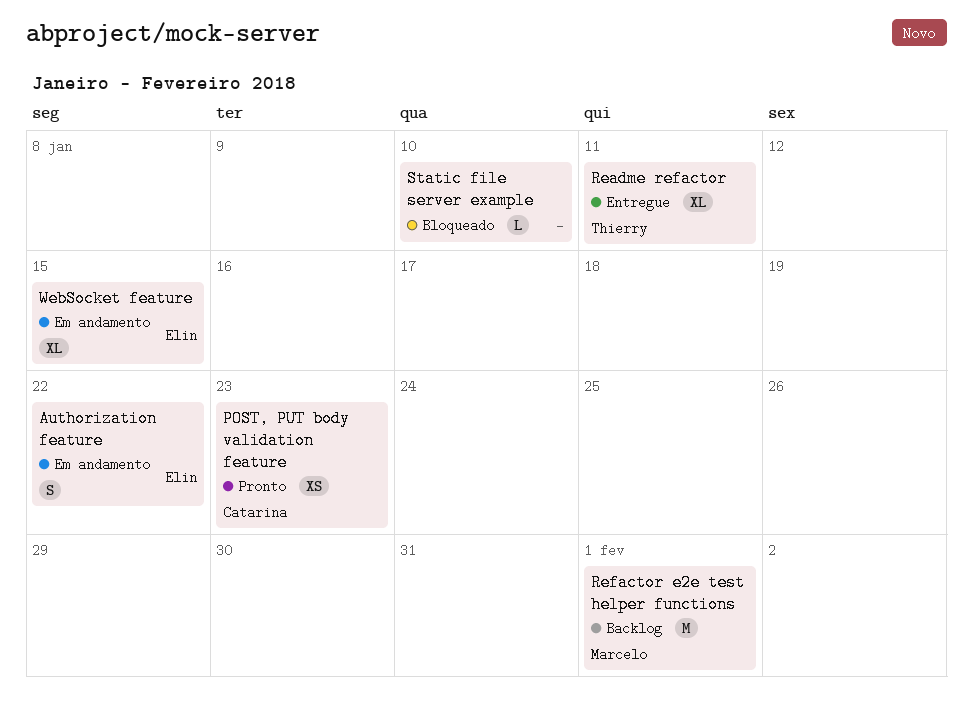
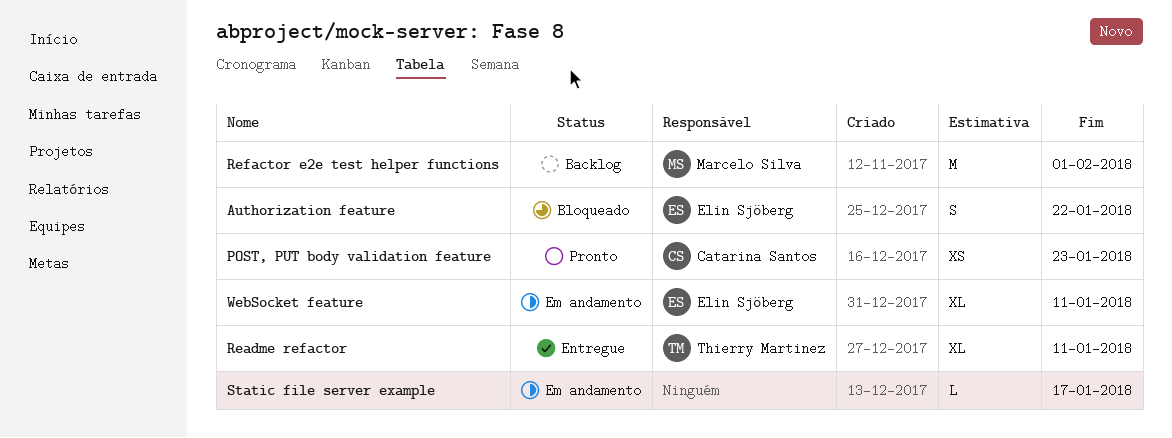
Authorization feature, status: Em andamento -> Bloqueado
Static file server example, status: Bloqueado -> Em andamento
Static file server example, due: Jan 10 -> Jan 17
WebSocket feature, due: Jan 15 -> Jan 11

